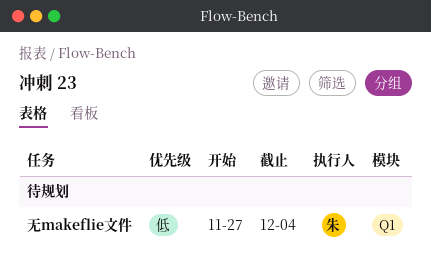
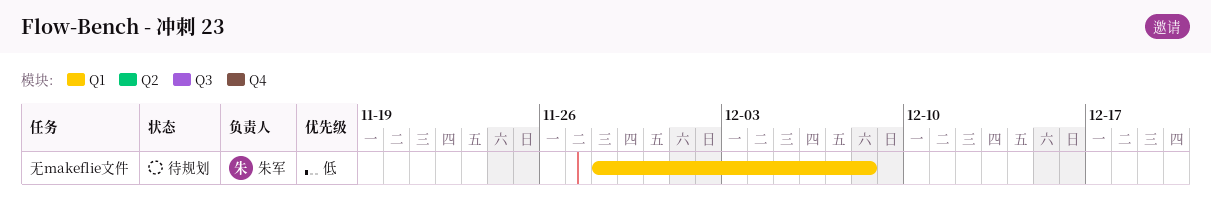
无makeflie文件, start: Nov 27 -> Nov 28
无makeflie文件, due: Dec 4 -> Dec 8

